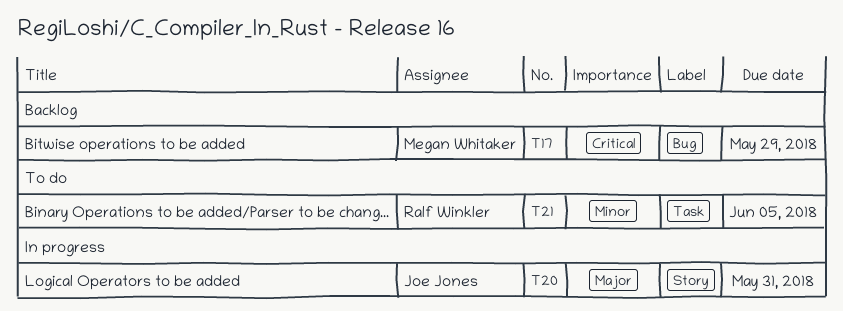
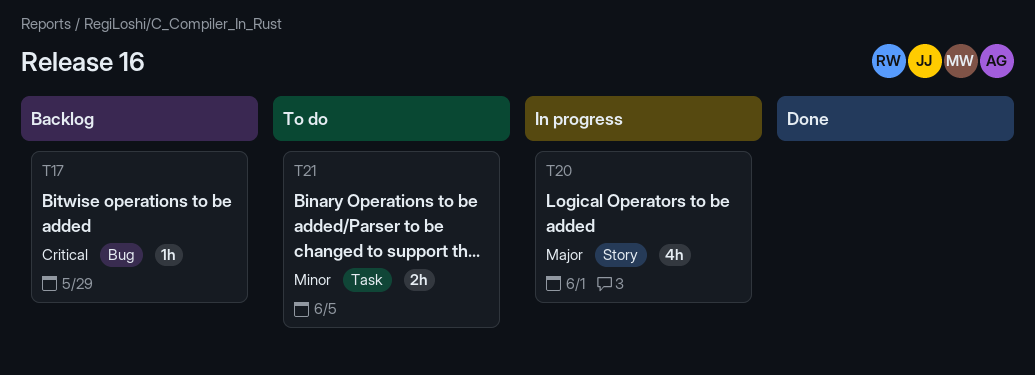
T20, due: May 31 -> Jun 1

